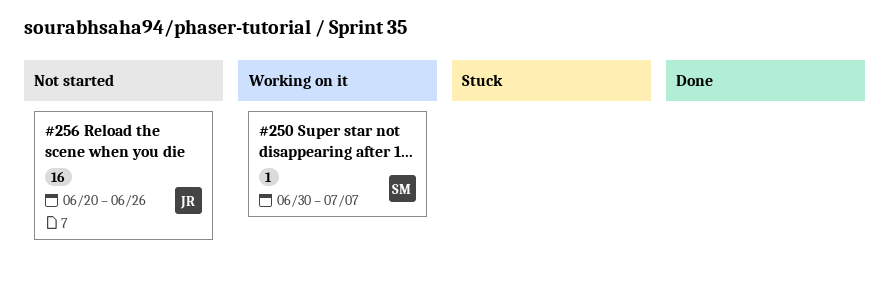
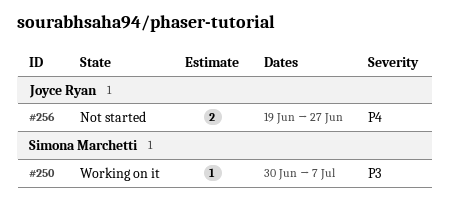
#256, estimate: 16 -> 2
#256, start: Jun 20 -> Jun 19
#256, due: Jun 26 -> Jun 27

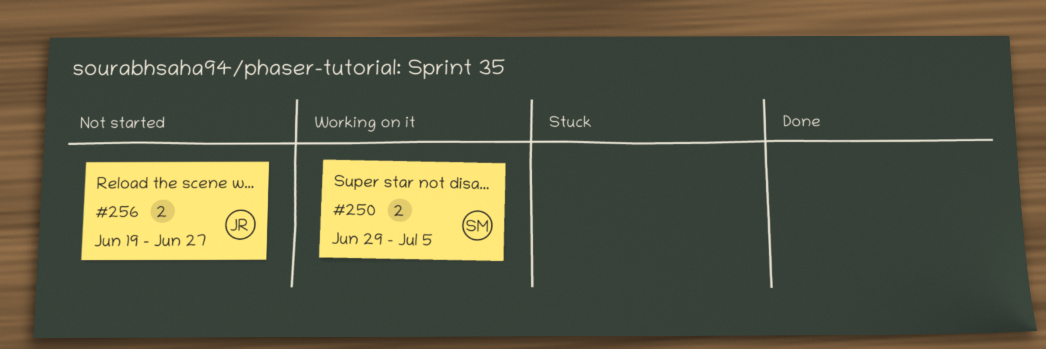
#250, estimate: 1 -> 2
#250, start: Jun 30 -> Jun 29
#250, due: Jul 7 -> Jul 5

